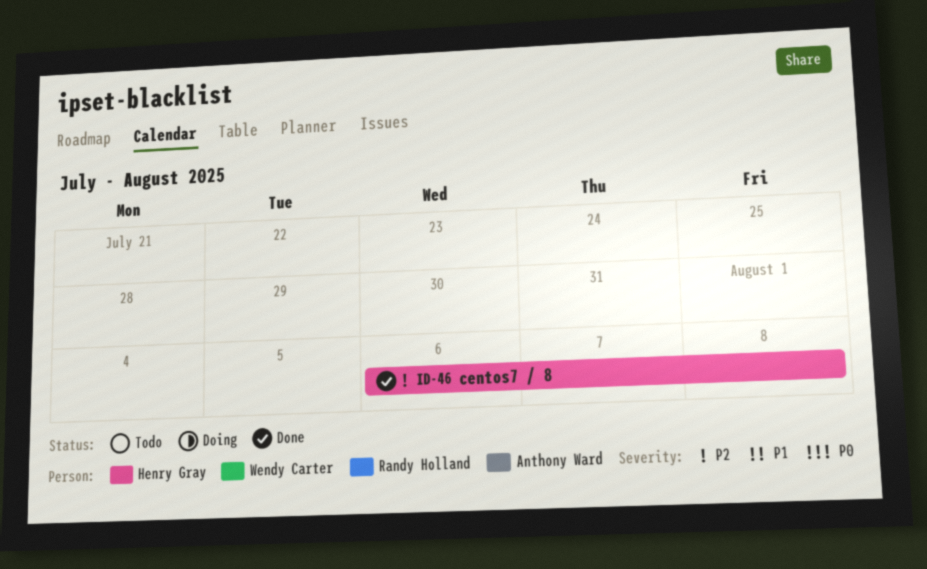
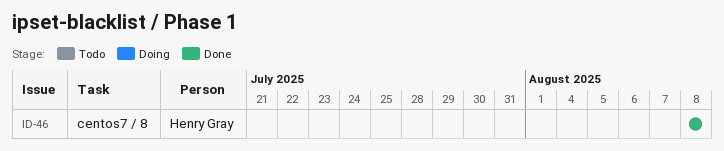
ID-46, start: Aug 6 -> Aug 8

